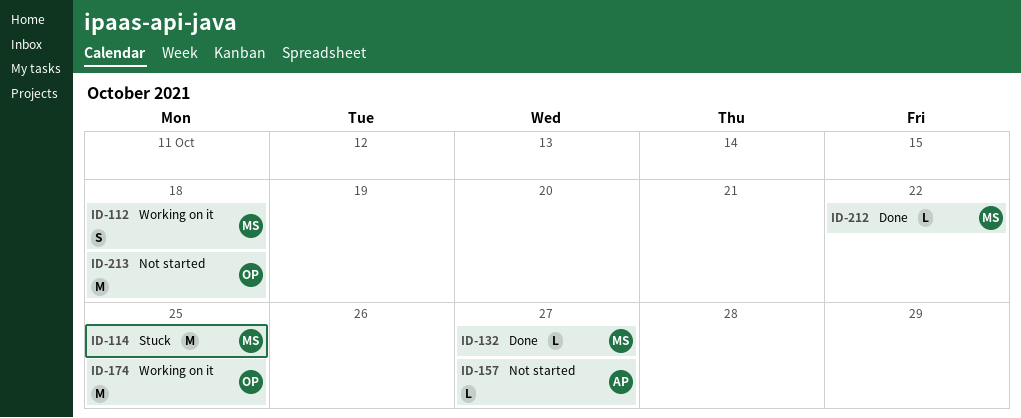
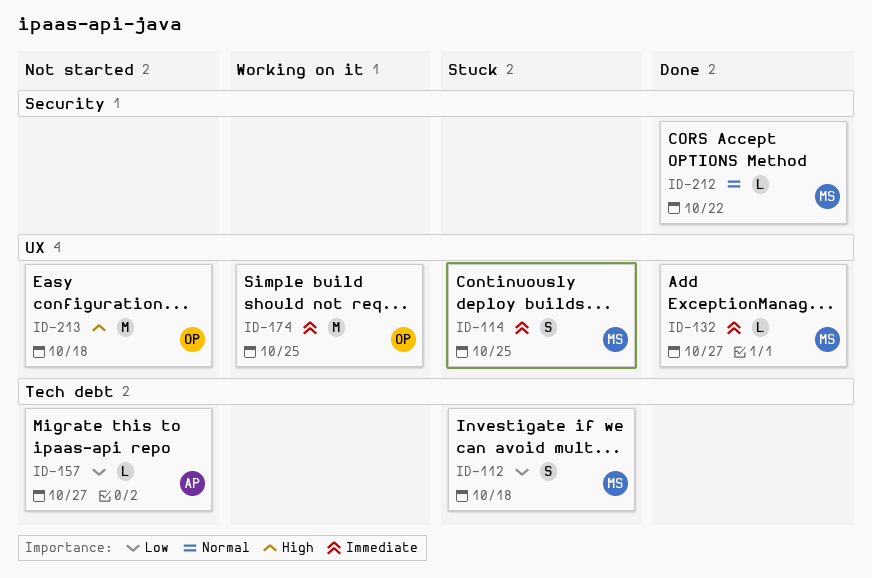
ID-112, status: Working on it -> Stuck
ID-114, estimate: M -> S

